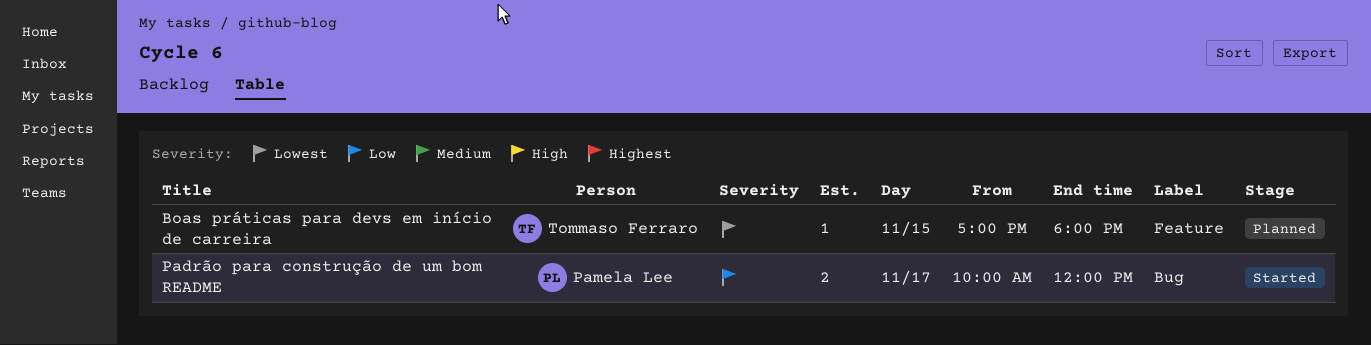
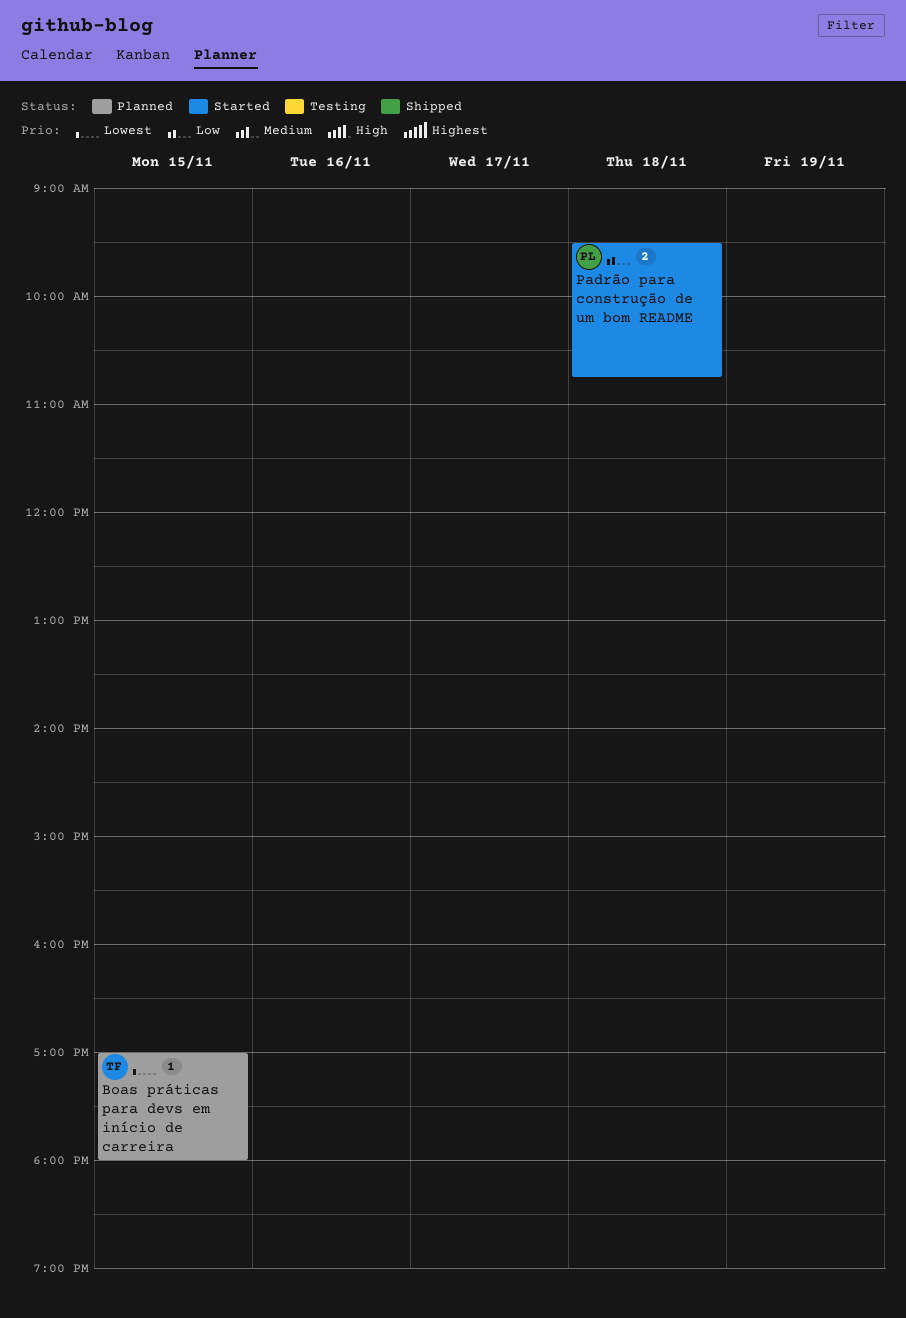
Padrão para construção de um bom README, day: Nov 17 -> Nov 18
Padrão para construção de um bom README, begins: 10:00 -> 09:30
Padrão para construção de um bom README, ends: 12:00 -> 10:45

